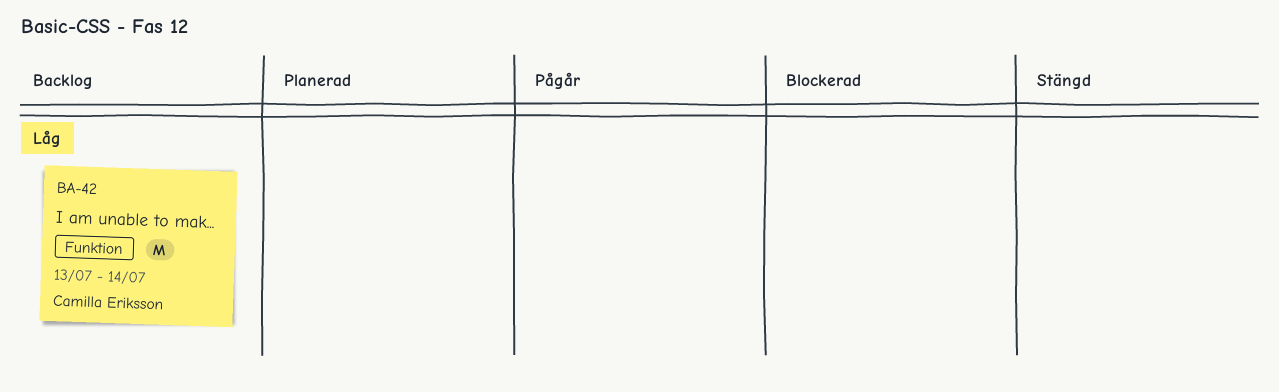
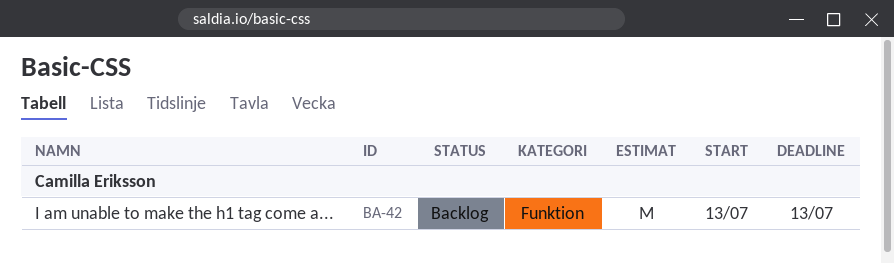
BA-42, due: Jul 14 -> Jul 13

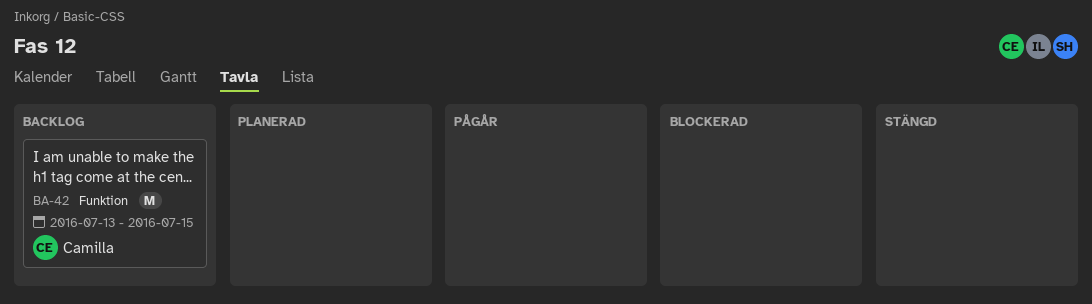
BA-42, due: Jul 13 -> Jul 15

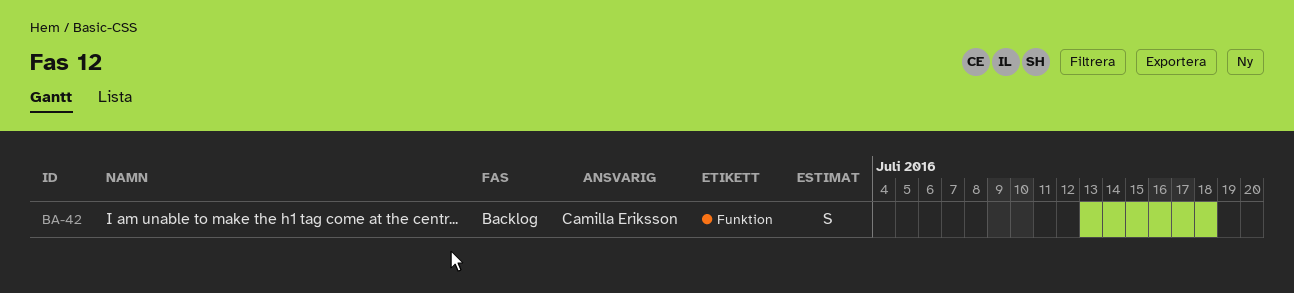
BA-42, estimate: M -> S
BA-42, due: Jul 15 -> Jul 18

